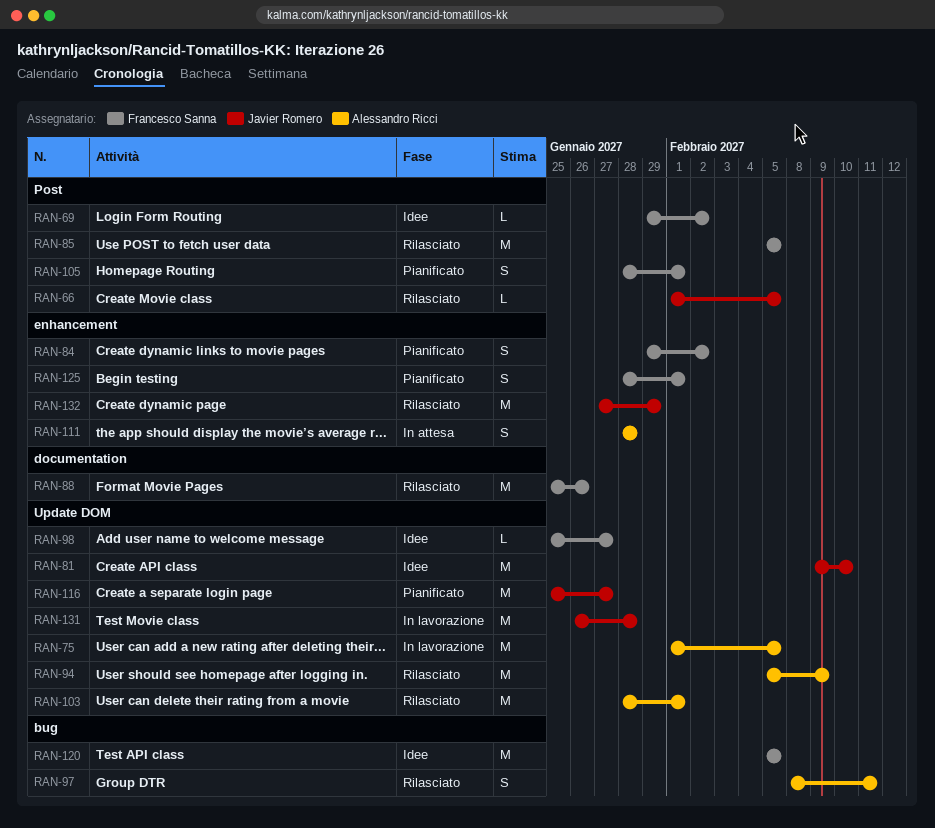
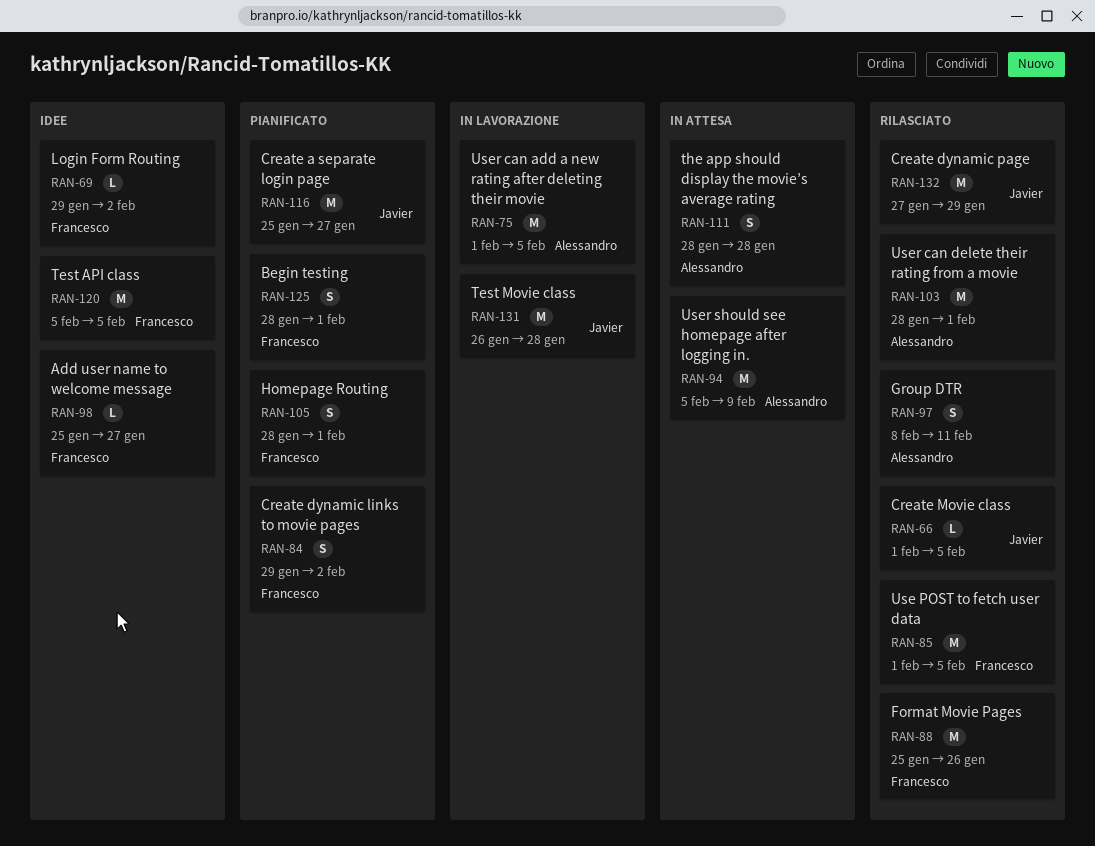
RAN-81: present -> none
RAN-85, start: Feb 5 -> Feb 1
RAN-94, status: Rilasciato -> In attesa

